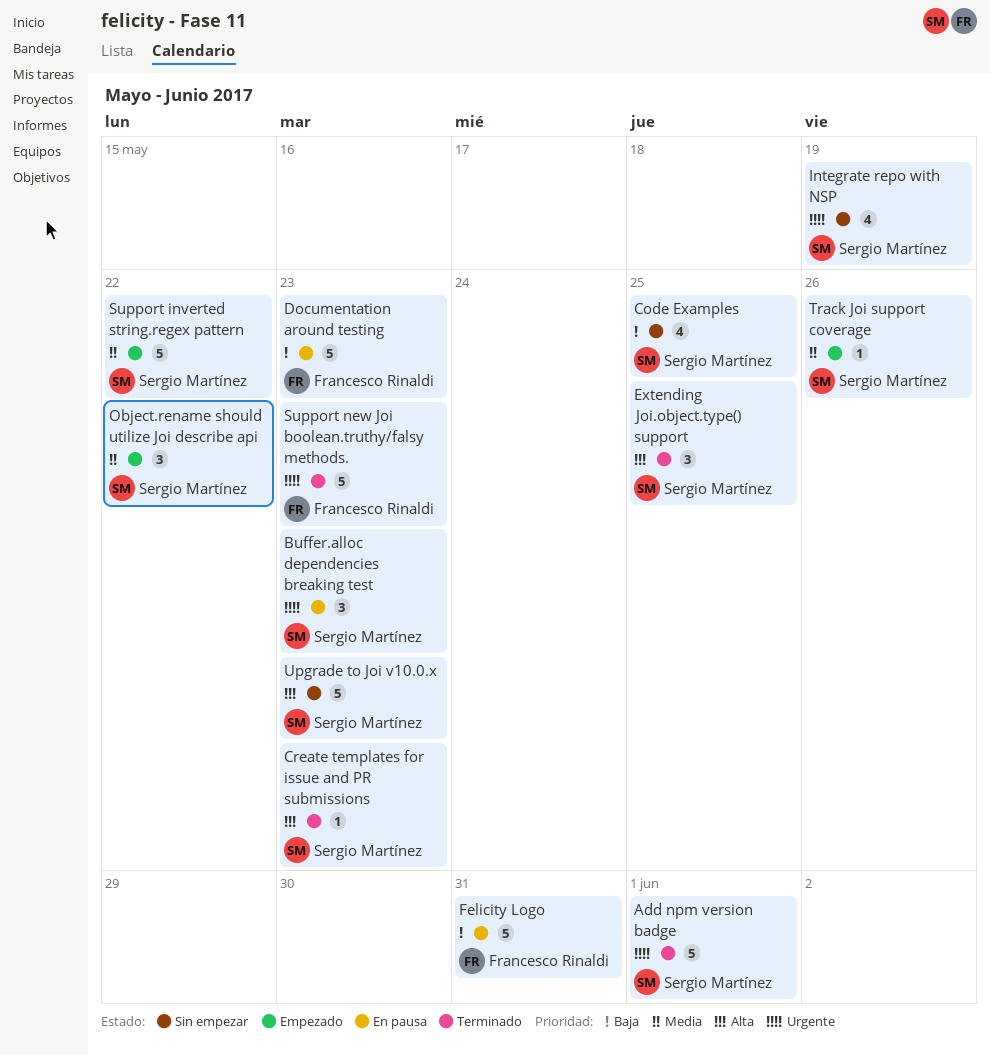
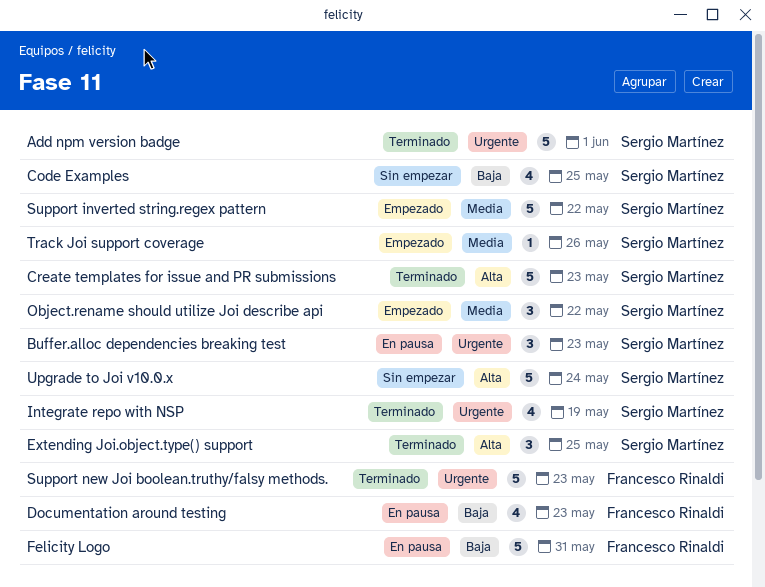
Create templates for issue and PR submissions, estimate: 1 -> 5
Documentation around testing, estimate: 5 -> 4
Integrate repo with NSP, status: Sin empezar -> Terminado
Upgrade to Joi v10.0.x, due: May 23 -> May 24

